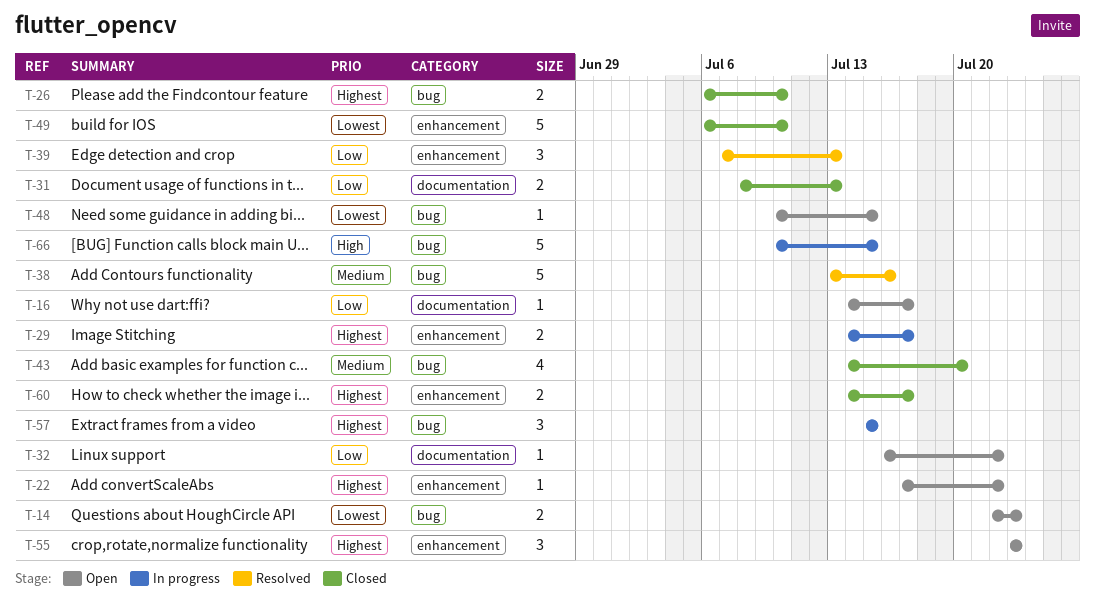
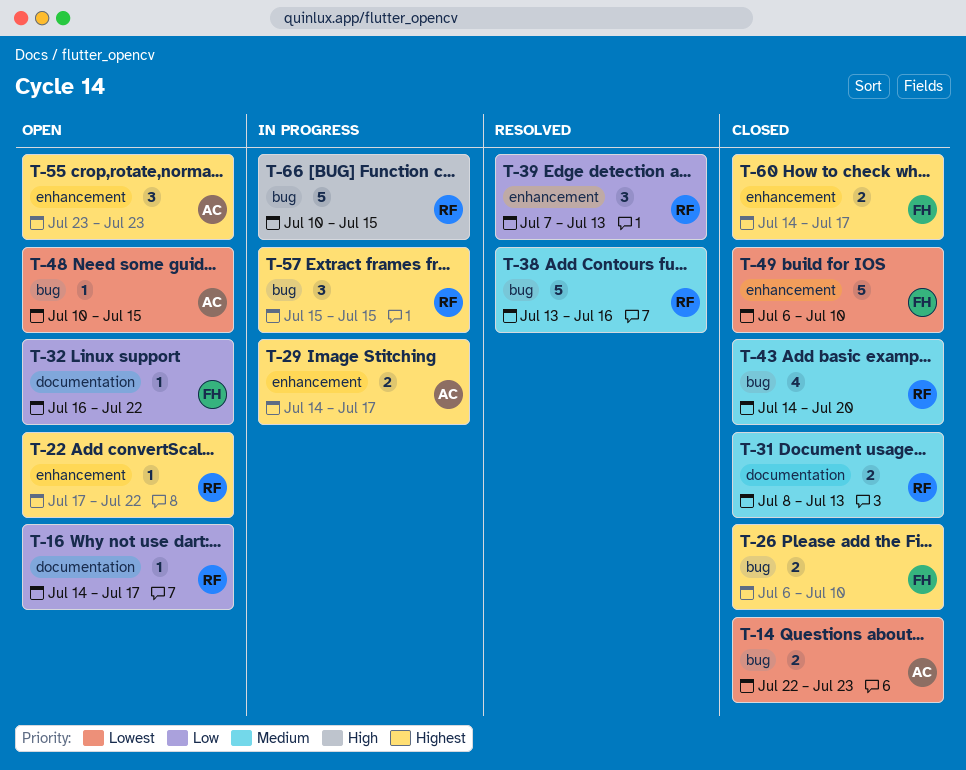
T-14, status: Open -> Closed
T-31, priority: Low -> Medium

